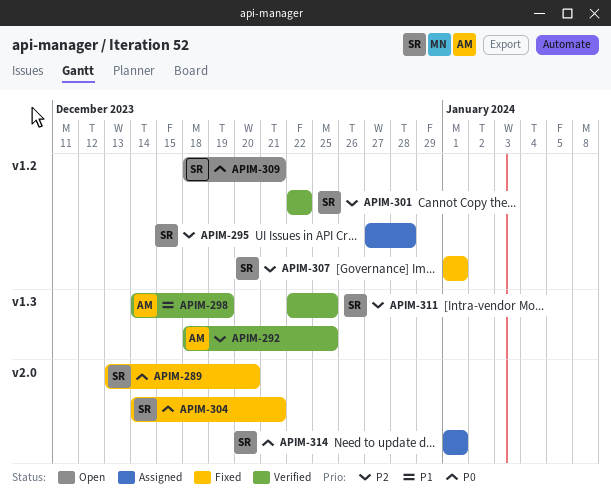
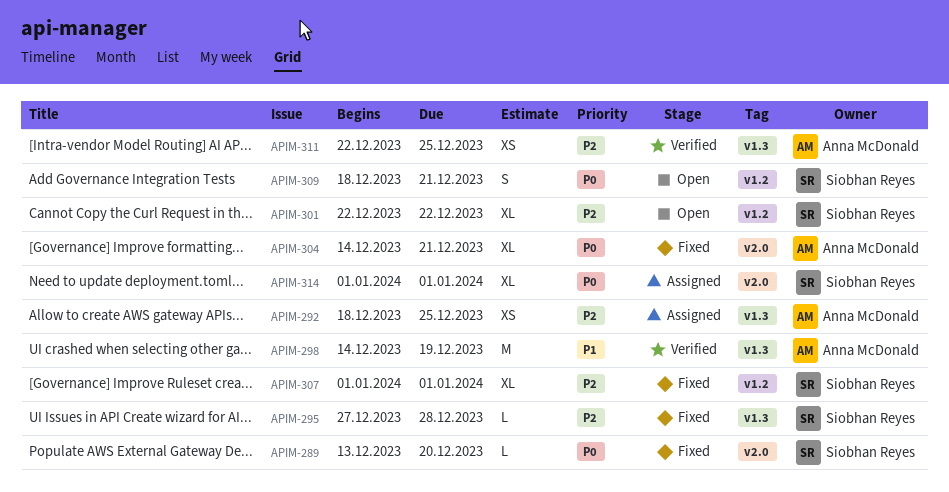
APIM-292, status: Verified -> Assigned
APIM-295, status: Assigned -> Fixed
APIM-295, label: v1.2 -> v1.3
APIM-301, status: Verified -> Open
APIM-304, owner: Siobhan Reyes -> Anna McDonald
APIM-311, owner: Siobhan Reyes -> Anna McDonald

